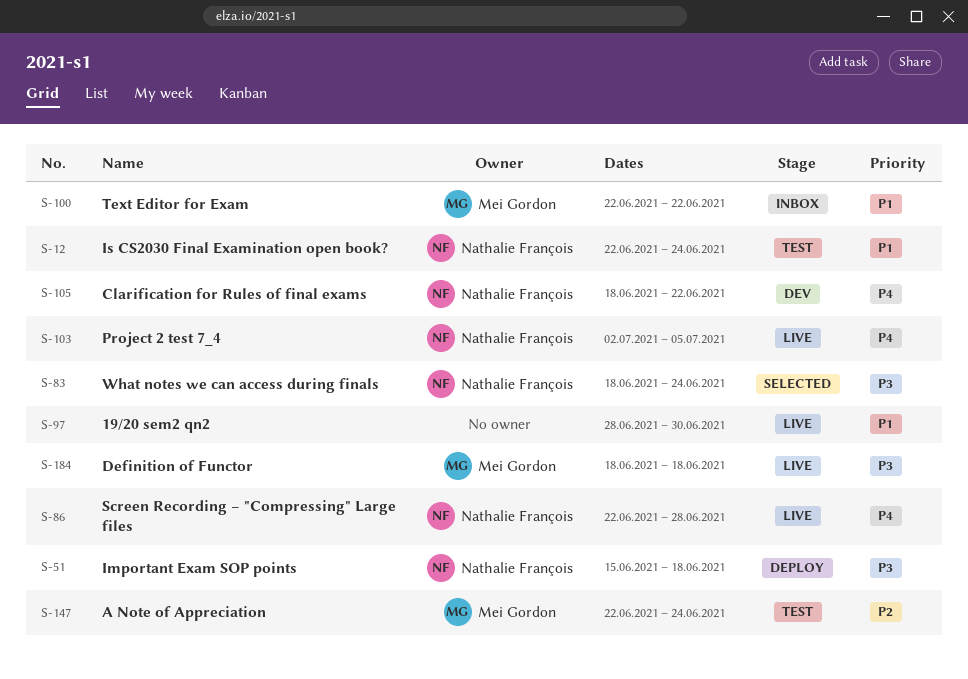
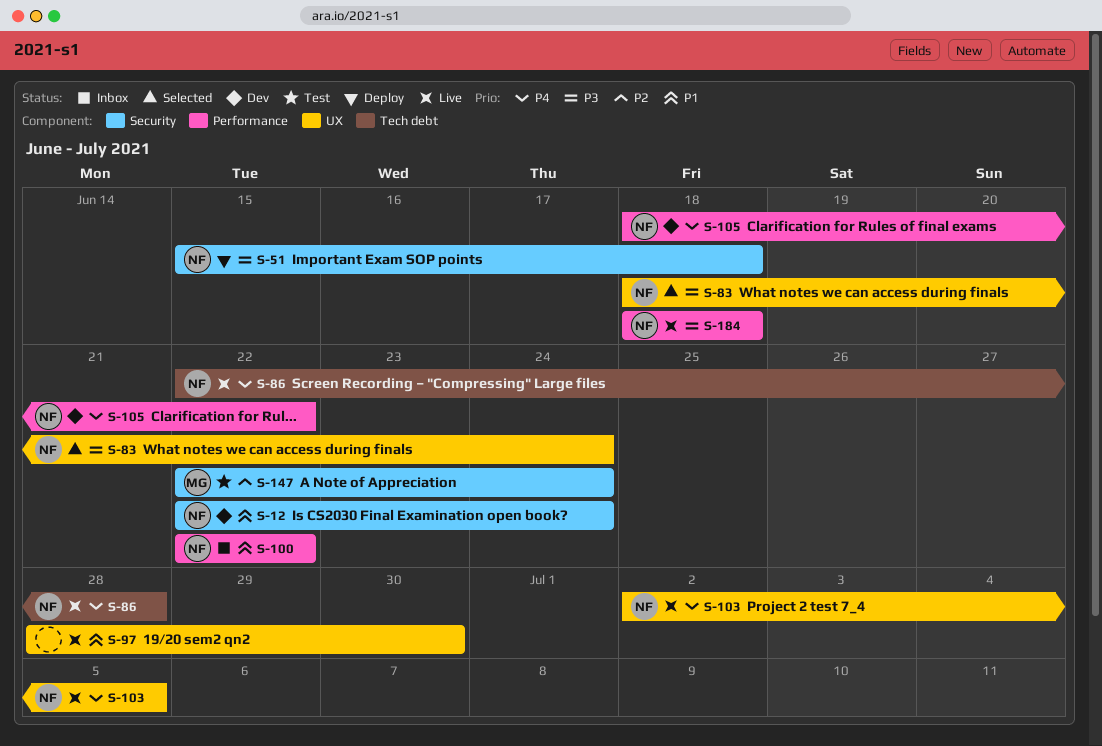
S-12, status: Test -> Dev
S-100, owner: Mei Gordon -> Nathalie François
S-184, owner: Mei Gordon -> Nathalie François

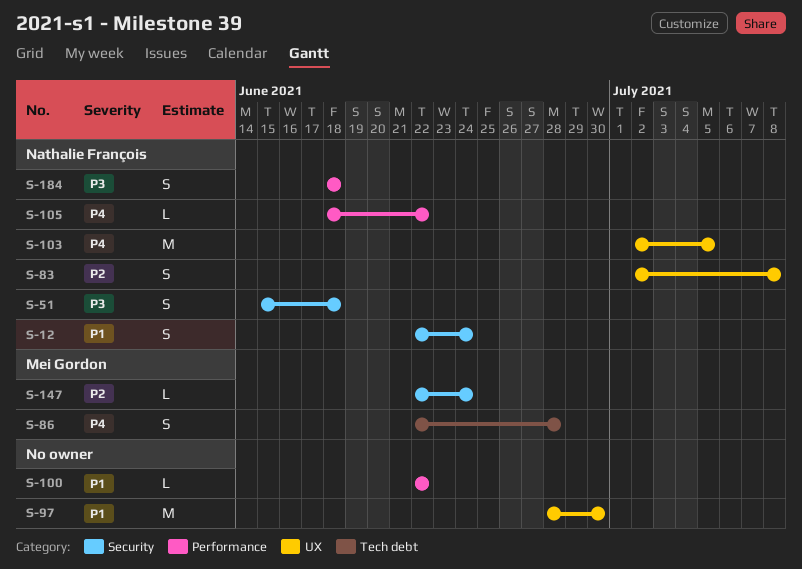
S-83, priority: P3 -> P2
S-83, start: Jun 18 -> Jul 2
S-83, due: Jun 24 -> Jul 8
S-86, owner: Nathalie François -> Mei Gordon
S-100, owner: Nathalie François -> none

